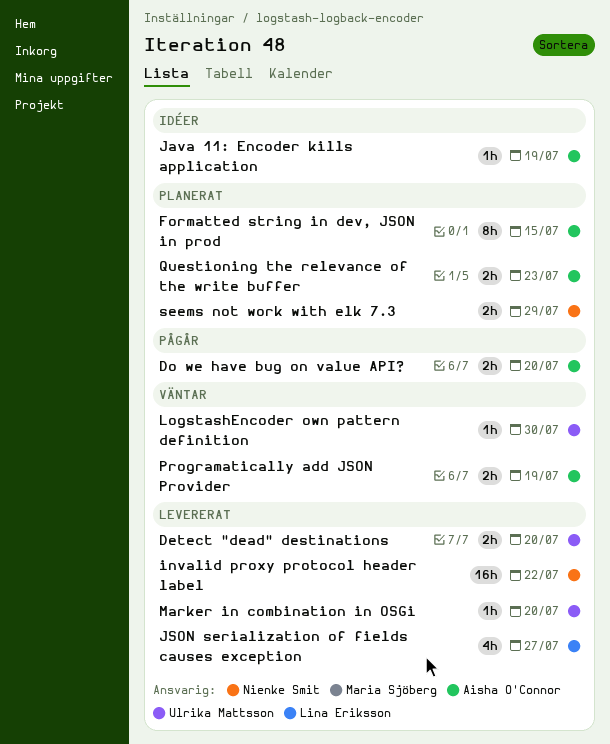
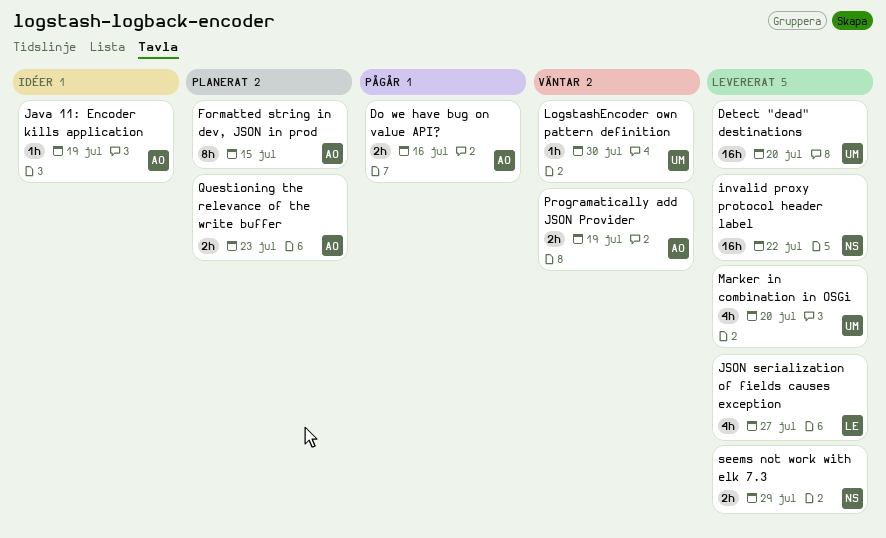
Detect "dead" destinations, estimate: 2h -> 16h
Do we have bug on value API?, due: Jul 20 -> Jul 16
Marker in combination in OSGi, estimate: 1h -> 4h
seems not work with elk 7.3, status: Planerat -> Levererat

